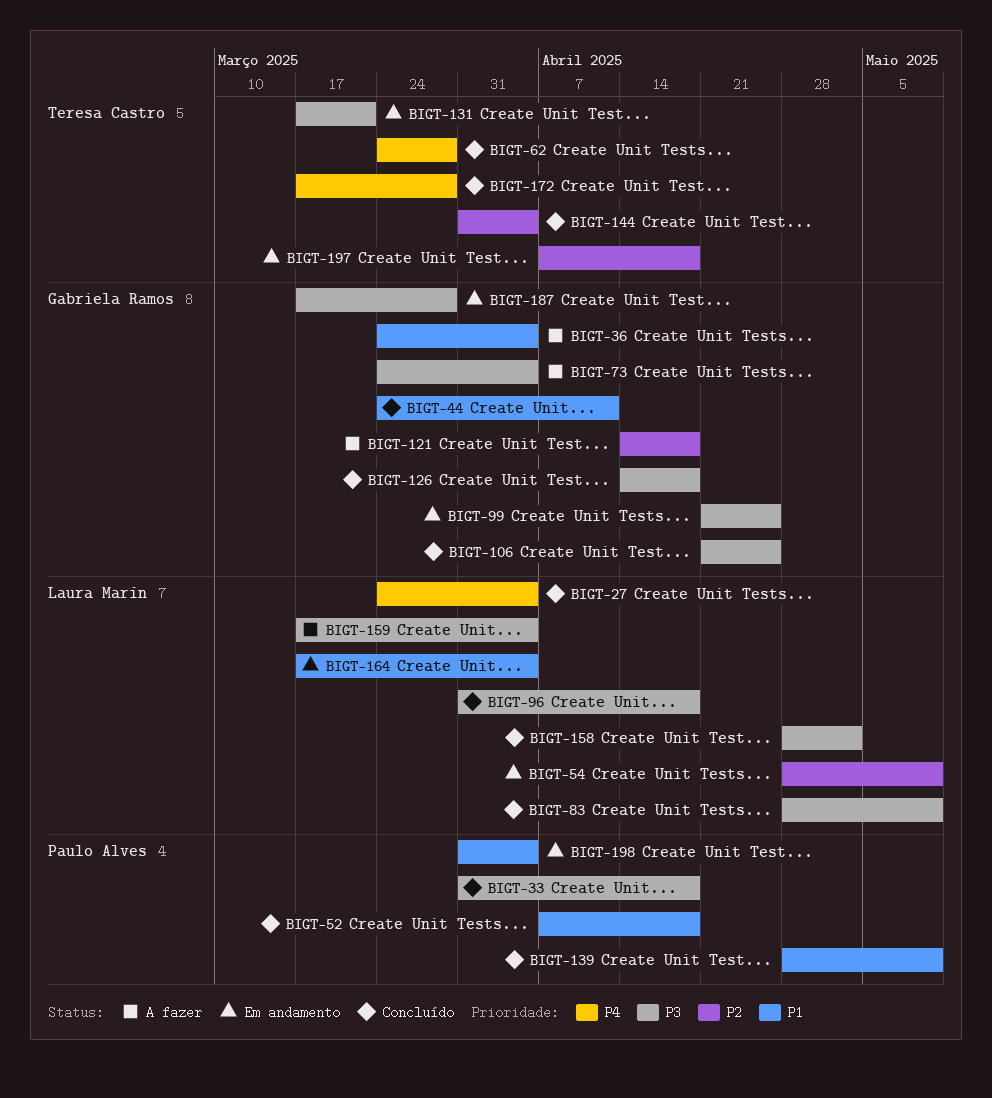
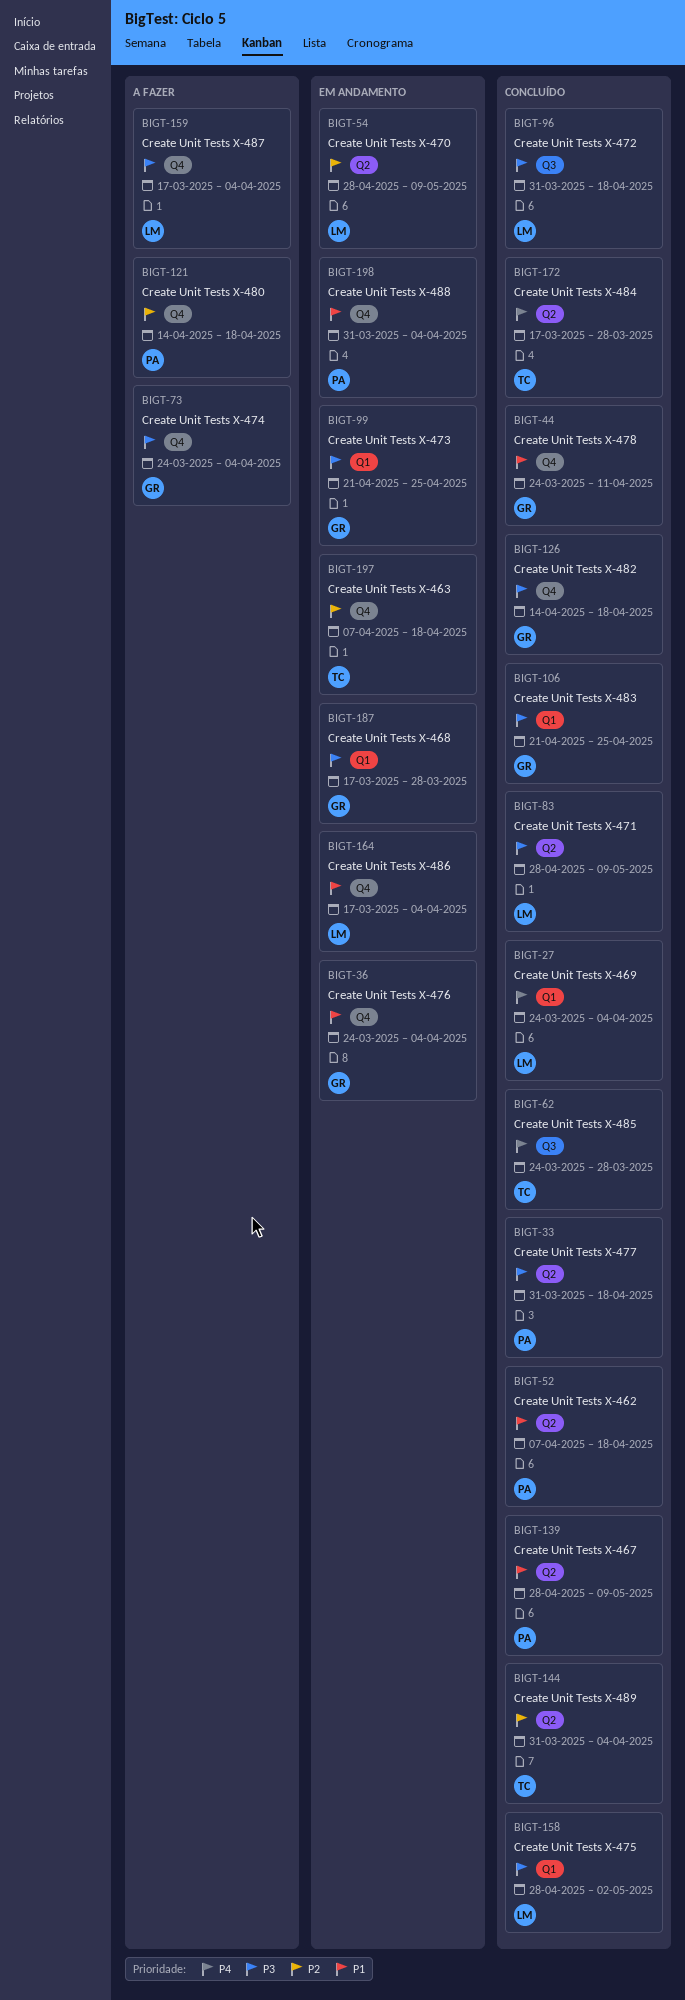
BIGT-36, status: A fazer -> Em andamento
BIGT-121, owner: Gabriela Ramos -> Paulo Alves
BIGT-131: present -> none

